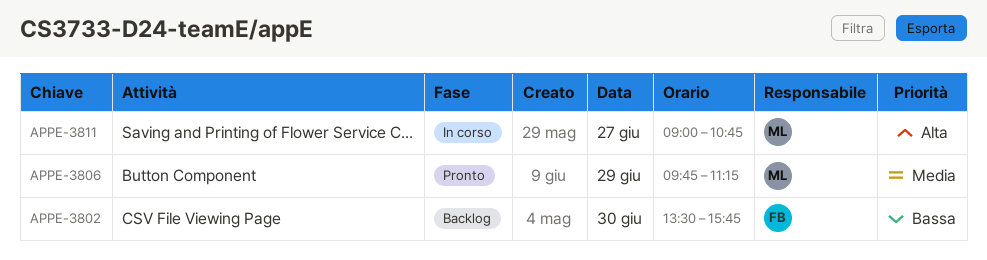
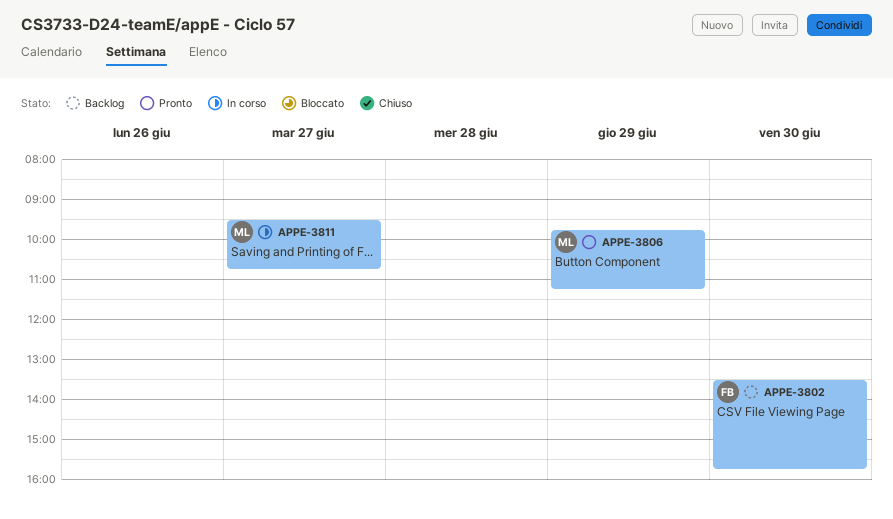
APPE-3811, begins: 09:00 -> 09:30

